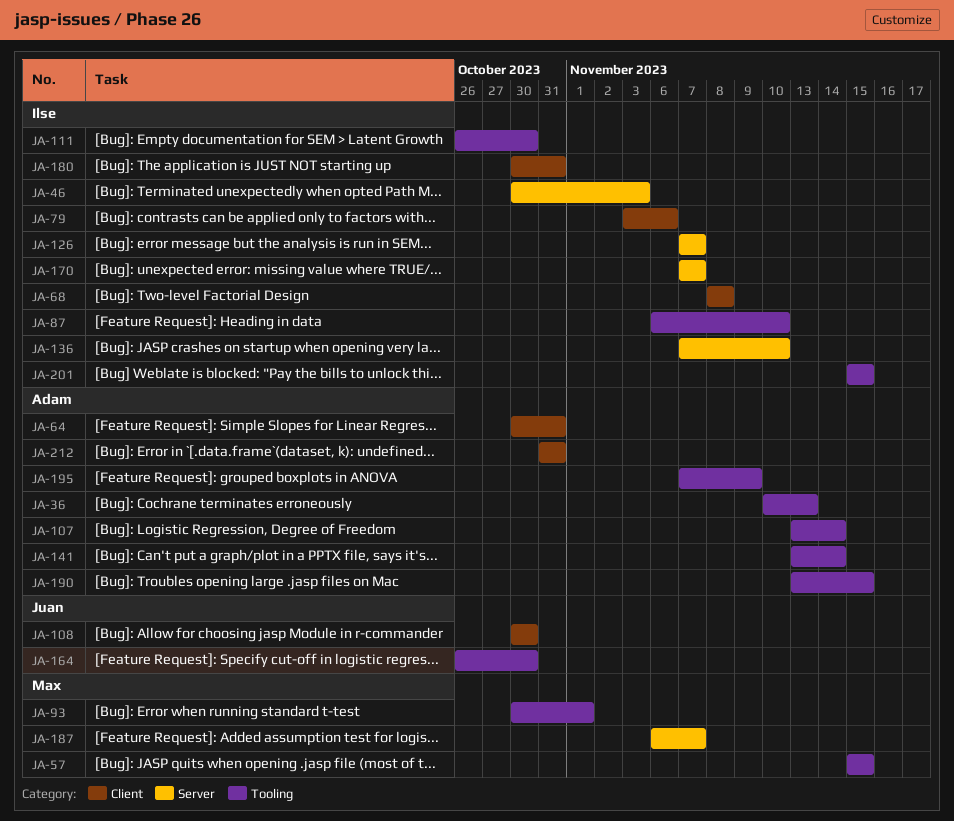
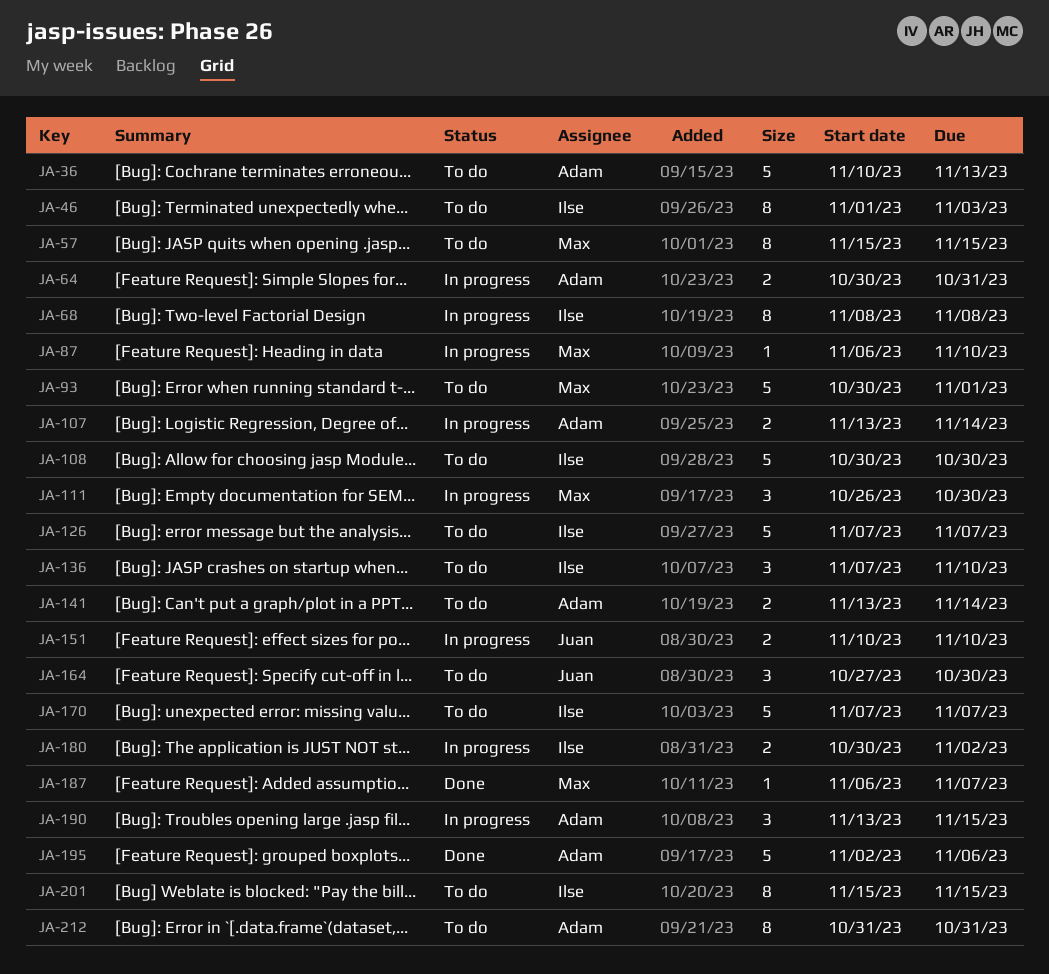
JA-46, start: Oct 30 -> Nov 1
JA-79: present -> none
JA-87, owner: Ilse -> Max
JA-108, owner: Juan -> Ilse
JA-111, owner: Ilse -> Max
JA-151: none -> present
JA-164, start: Oct 26 -> Oct 27
JA-180, due: Oct 31 -> Nov 2
JA-195, start: Nov 7 -> Nov 2
JA-195, due: Nov 9 -> Nov 6

